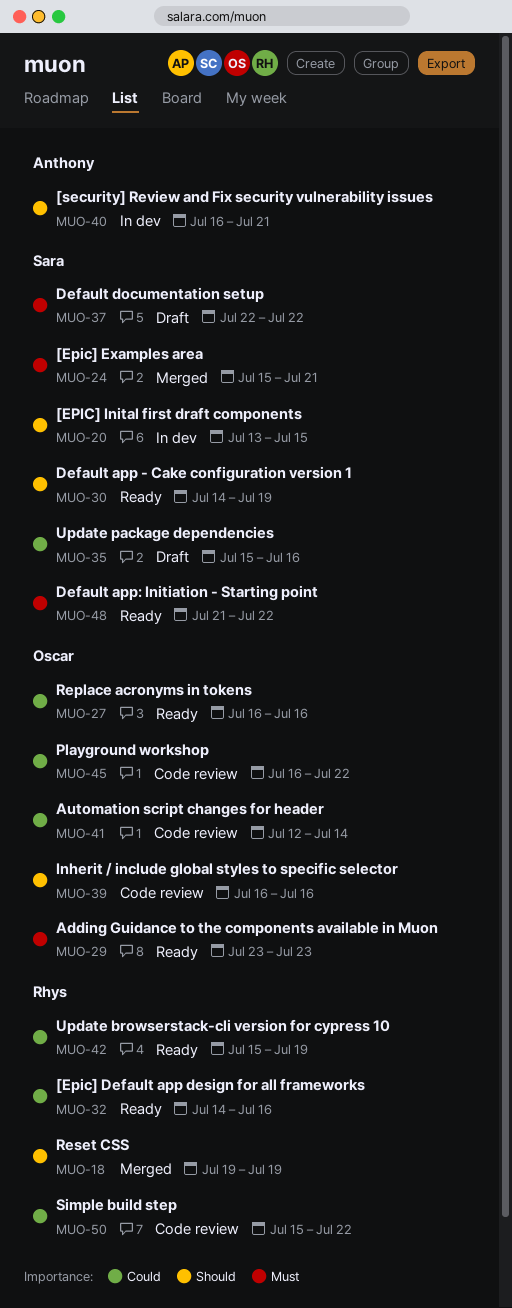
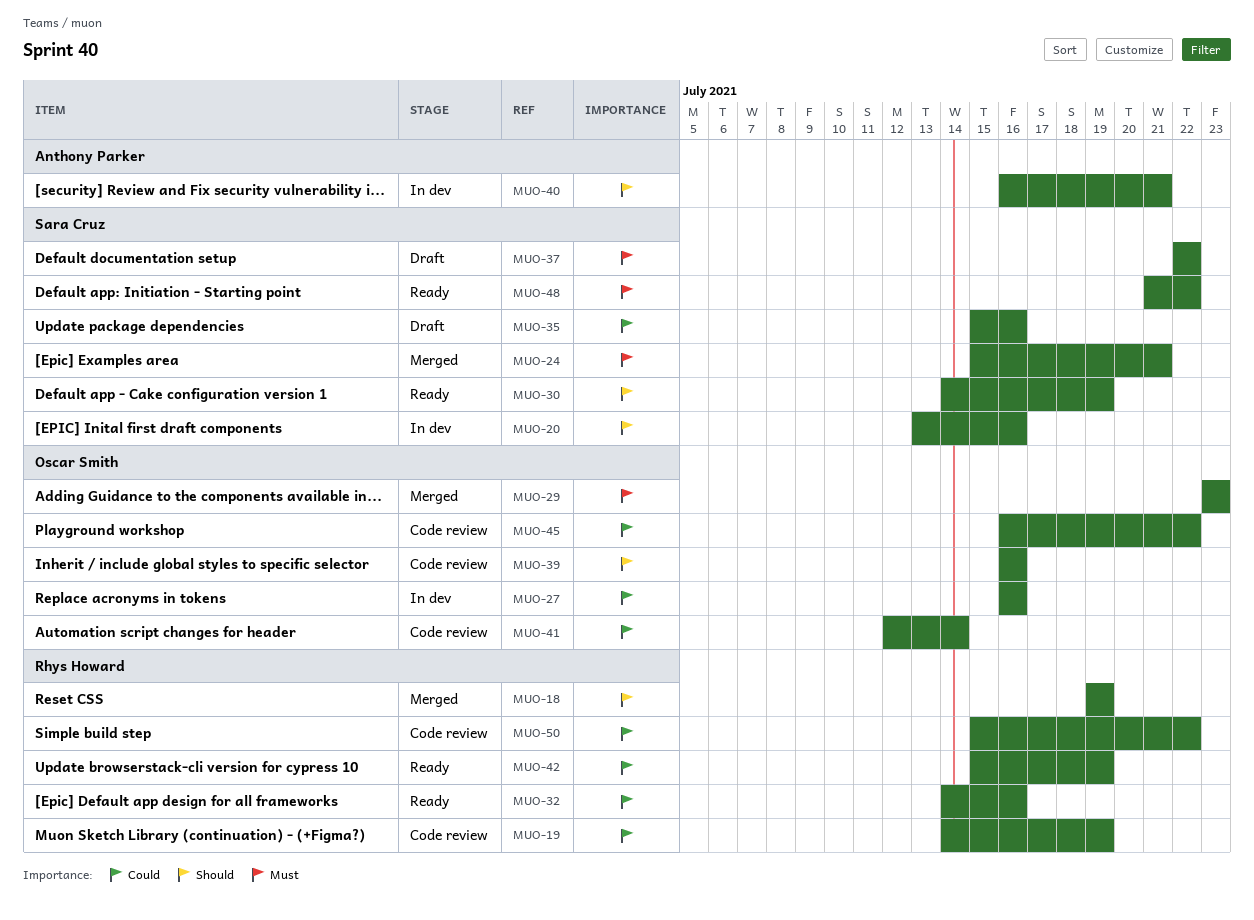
MUO-19: none -> present
MUO-20, due: Jul 15 -> Jul 16
MUO-27, status: Ready -> In dev
MUO-29, status: Ready -> Merged

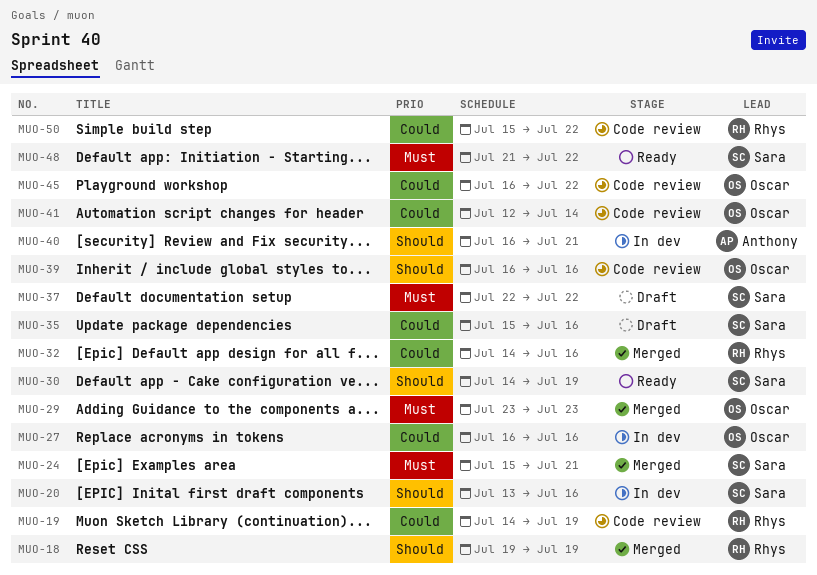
MUO-32, status: Ready -> Merged
MUO-42: present -> none

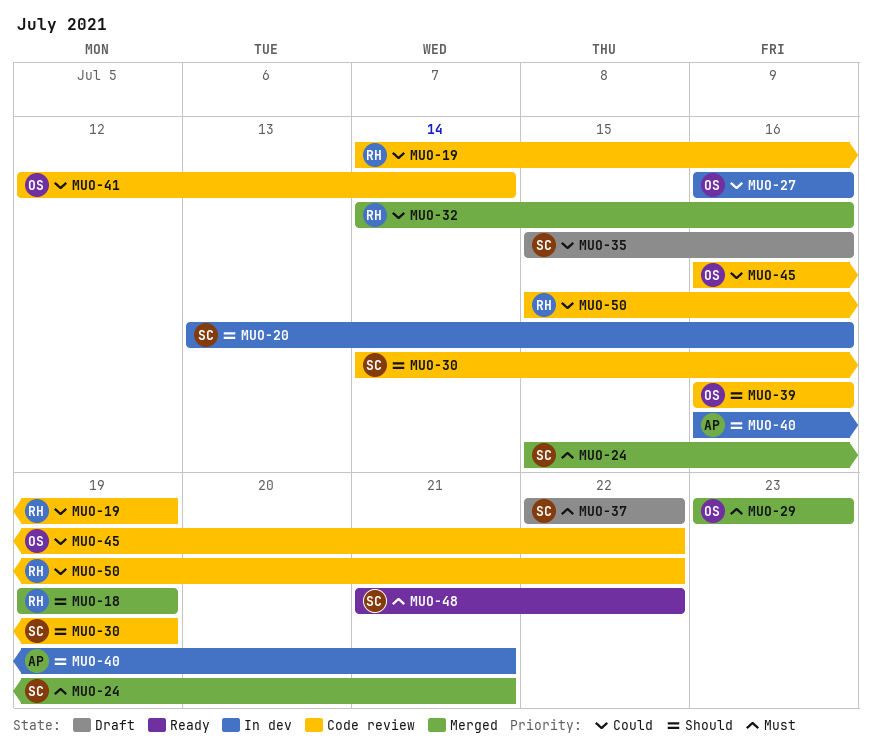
MUO-30, status: Ready -> Code review

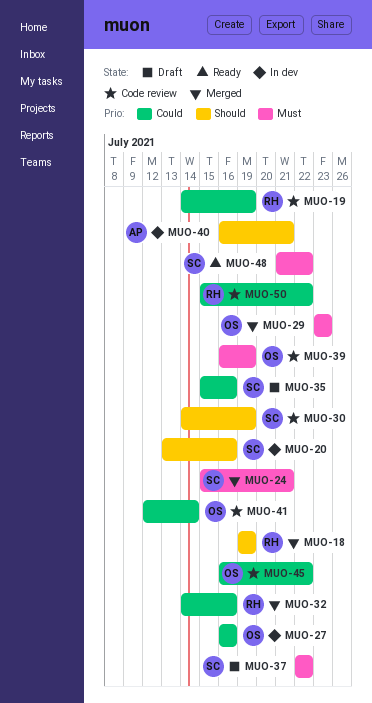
MUO-39, priority: Should -> Must
MUO-39, due: Jul 16 -> Jul 19

